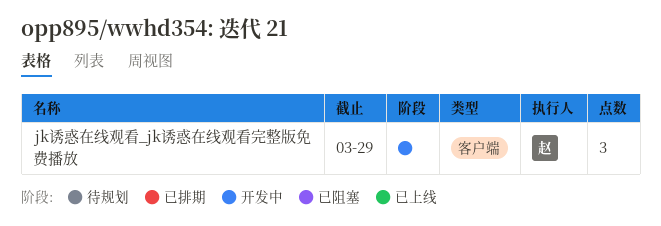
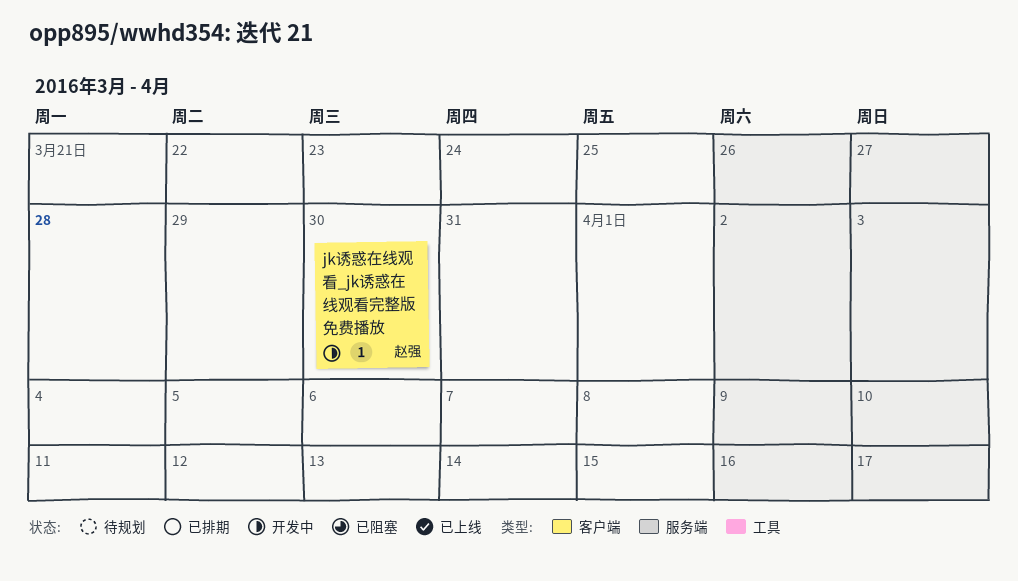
jk诱惑在线观看_jk诱惑在线观看完整版免费播放, estimate: 3 -> 1
jk诱惑在线观看_jk诱惑在线观看完整版免费播放, due: Mar 29 -> Mar 30

